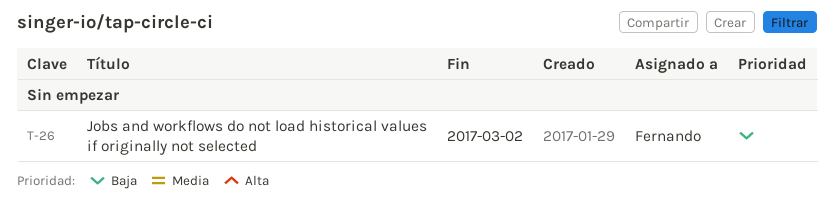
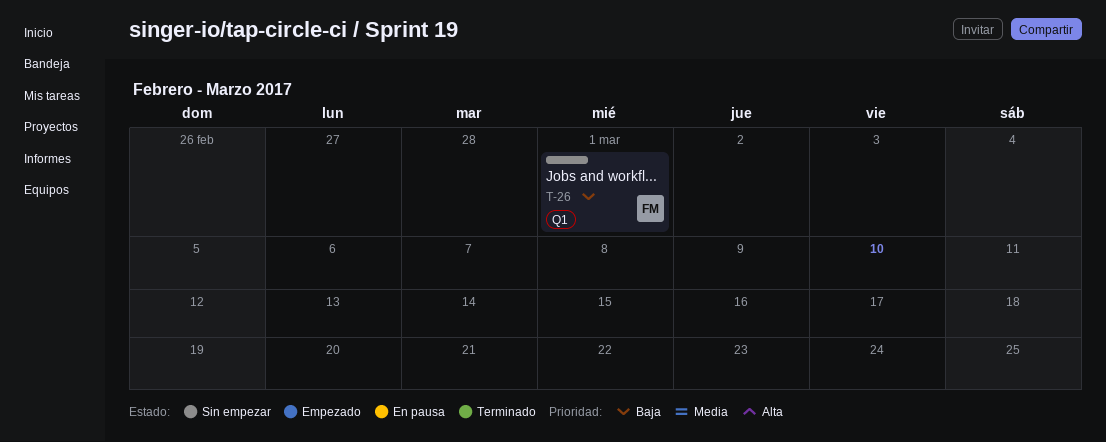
T-26, due: Mar 2 -> Mar 1

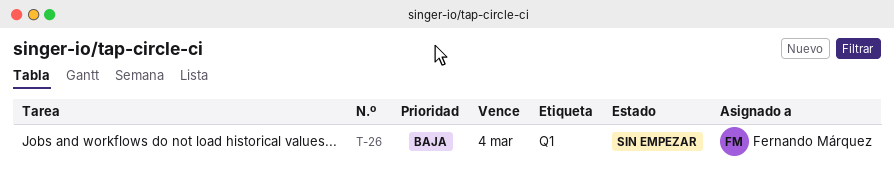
T-26, due: Mar 1 -> Mar 4

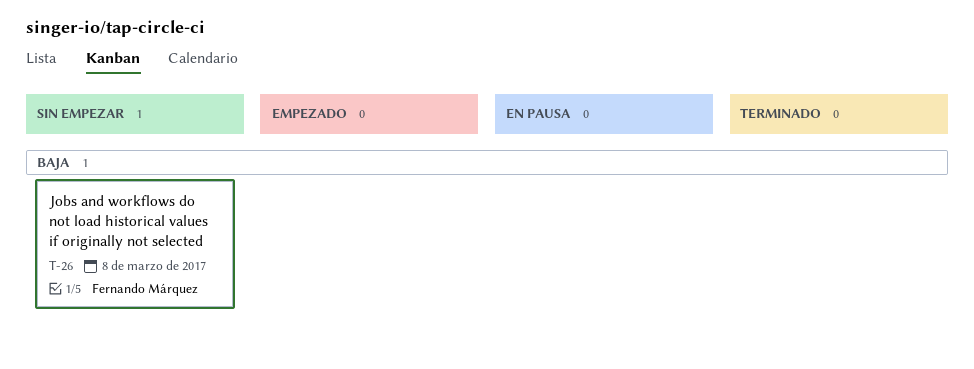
T-26, due: Mar 4 -> Mar 8

